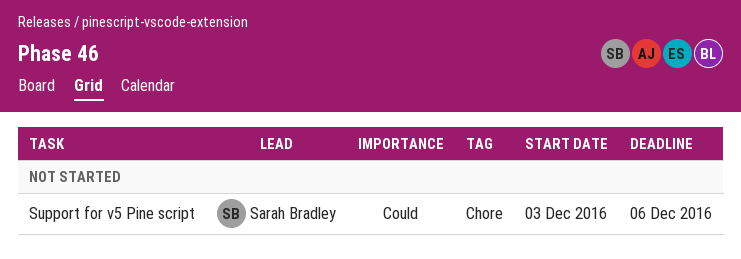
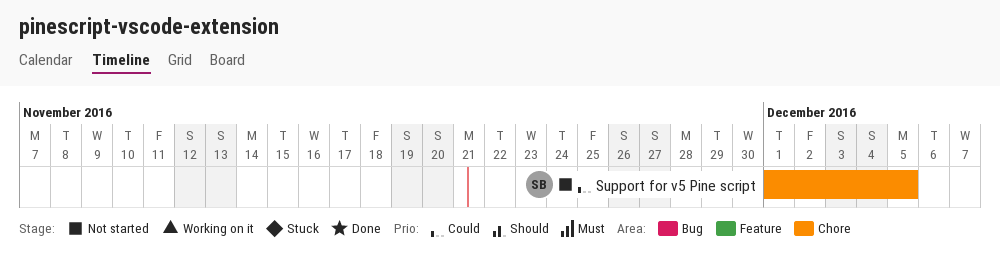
Support for v5 Pine script, start: Dec 3 -> Dec 1
Support for v5 Pine script, due: Dec 6 -> Dec 5

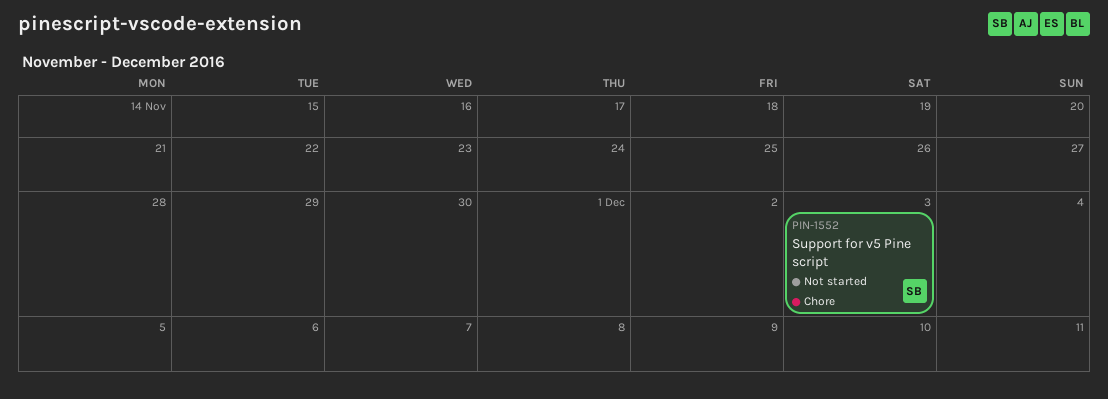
Support for v5 Pine script, due: Dec 5 -> Dec 3

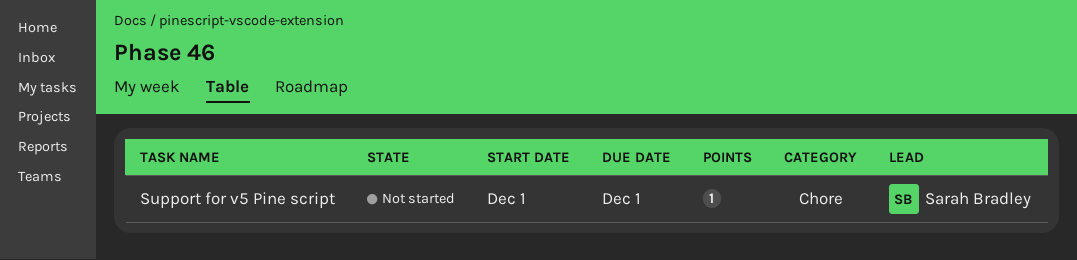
Support for v5 Pine script, due: Dec 3 -> Dec 1

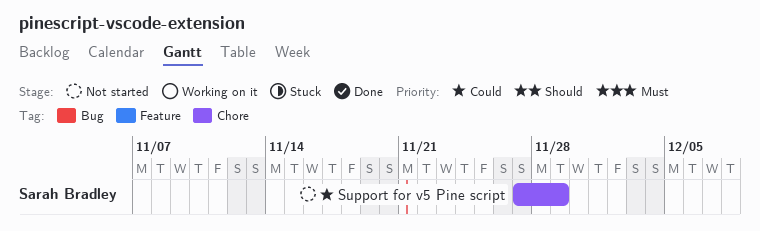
Support for v5 Pine script, start: Dec 1 -> Nov 27
Support for v5 Pine script, due: Dec 1 -> Nov 29

